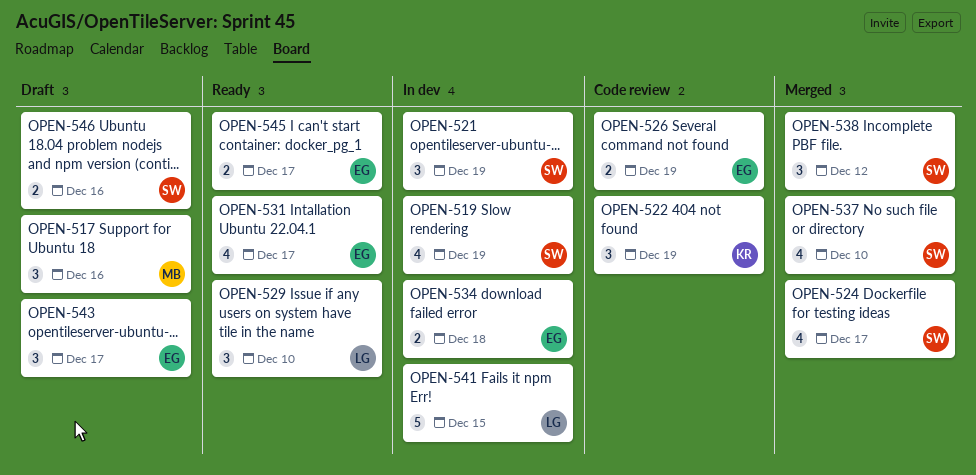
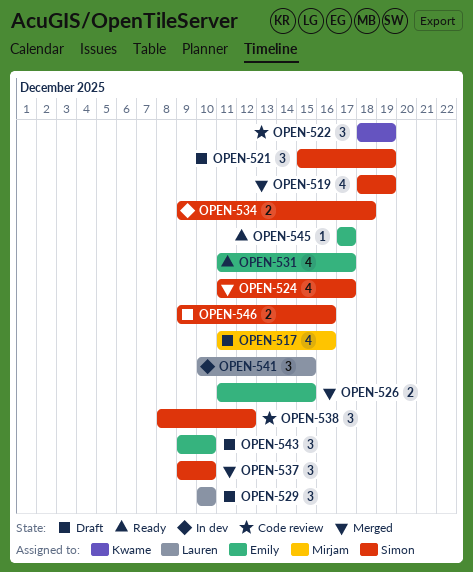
OPEN-517, estimate: 3 -> 4
OPEN-519, status: In dev -> Merged
OPEN-521, status: In dev -> Draft
OPEN-526, status: Code review -> Merged
OPEN-526, due: Dec 19 -> Dec 15
OPEN-529, status: Ready -> Draft
OPEN-534, owner: Emily -> Simon
OPEN-537, estimate: 4 -> 3
OPEN-538, status: Merged -> Code review
OPEN-541, estimate: 5 -> 3
OPEN-543, due: Dec 17 -> Dec 10
OPEN-545, estimate: 2 -> 1

